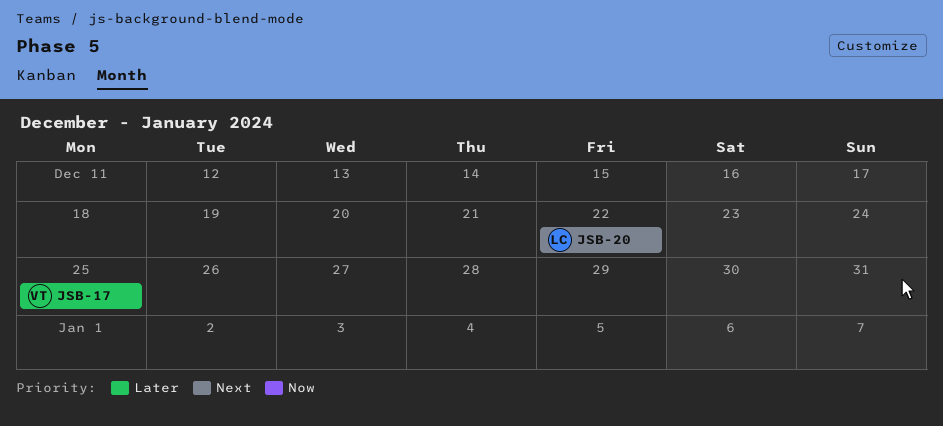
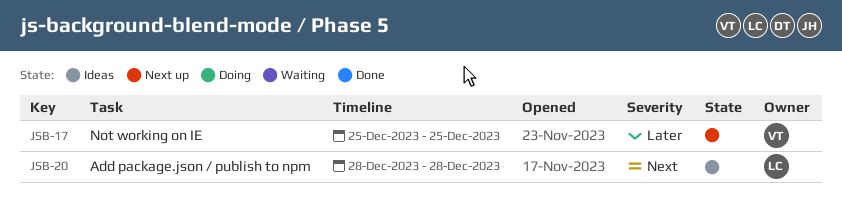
JSB-20, start: Dec 22 -> Dec 28
JSB-20, due: Dec 22 -> Dec 28

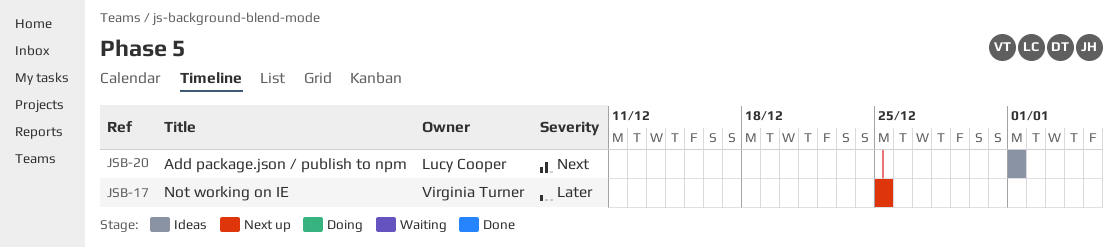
JSB-20, start: Dec 28 -> Jan 1
JSB-20, due: Dec 28 -> Jan 1

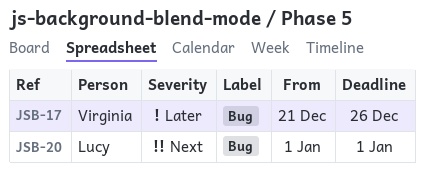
JSB-17, start: Dec 25 -> Dec 21
JSB-17, due: Dec 25 -> Dec 26

